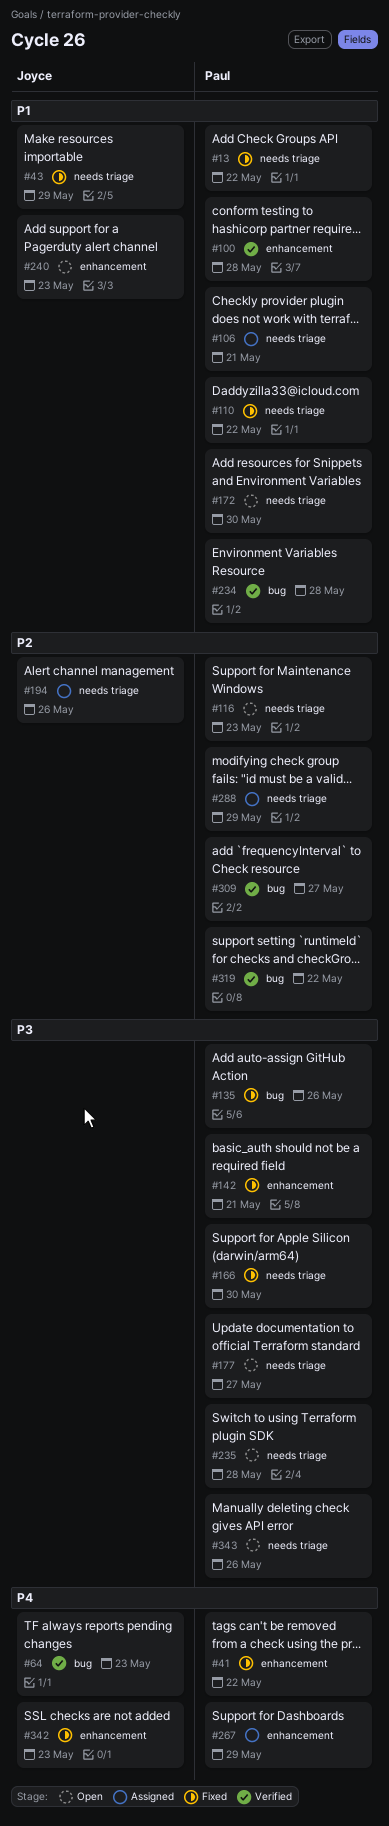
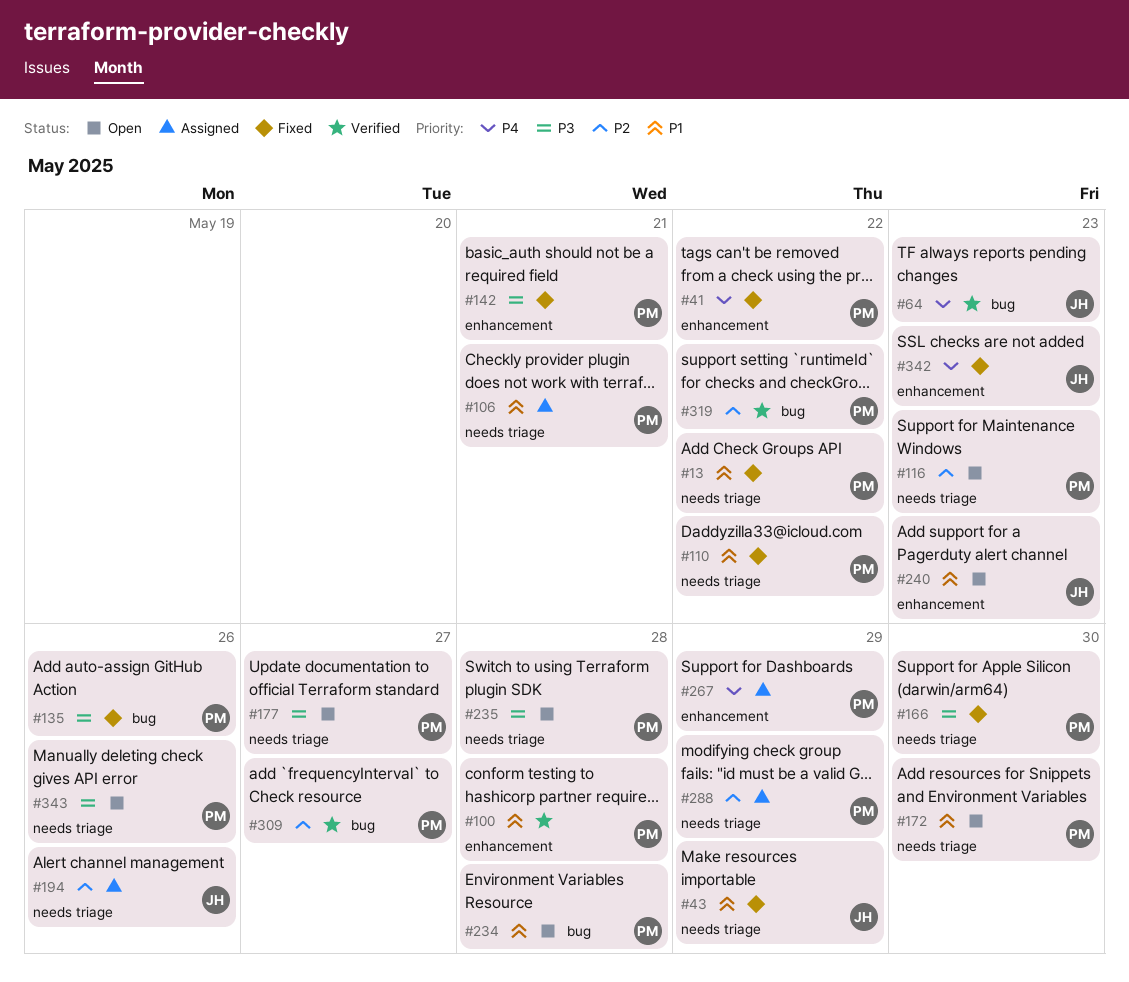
#234, status: Verified -> Open

